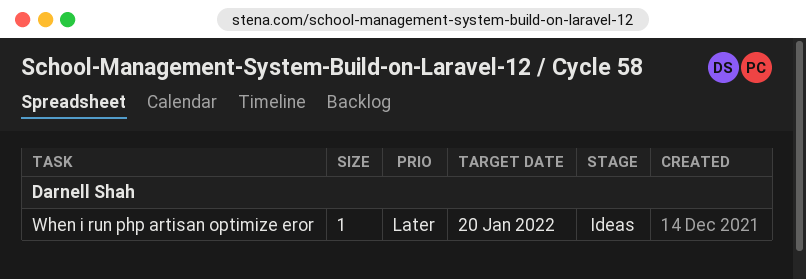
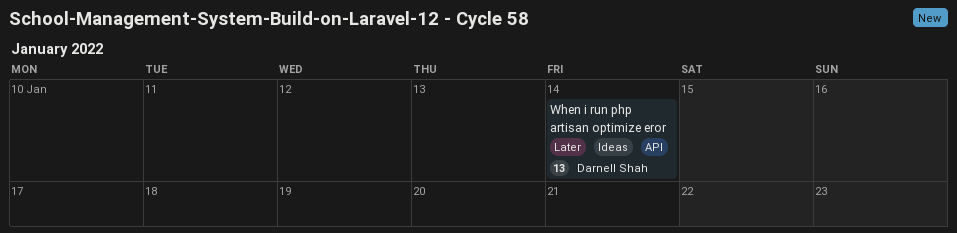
When i run php artisan optimize eror, estimate: 1 -> 13
When i run php artisan optimize eror, due: Jan 20 -> Jan 14

